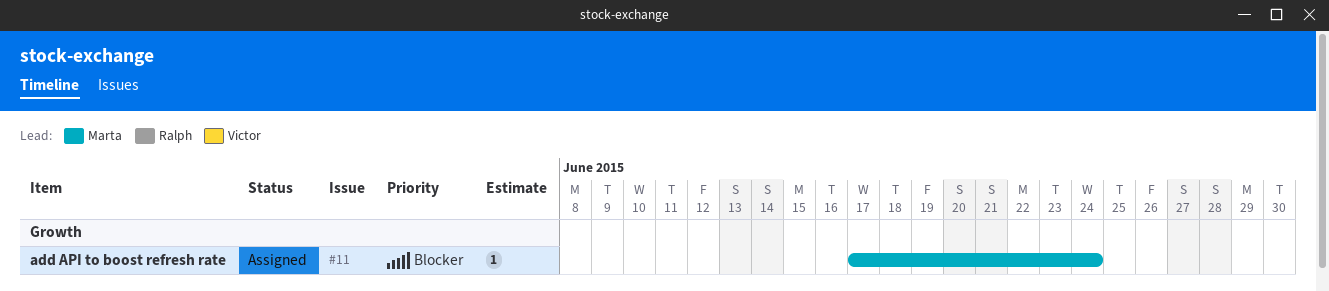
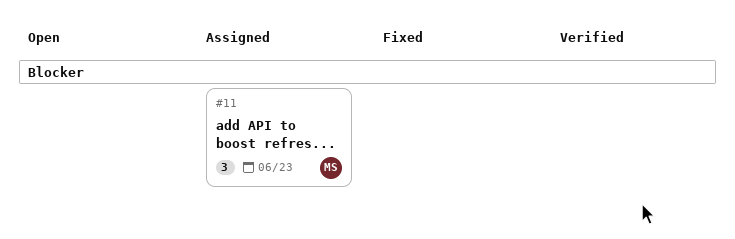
#11, estimate: 1 -> 3
#11, due: Jun 24 -> Jun 23

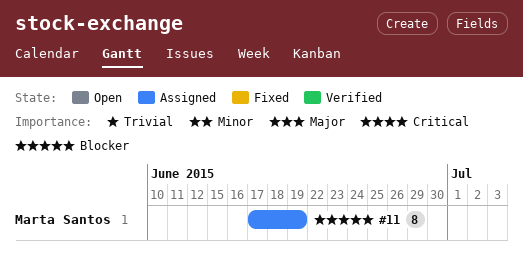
#11, estimate: 3 -> 8
#11, due: Jun 23 -> Jun 19

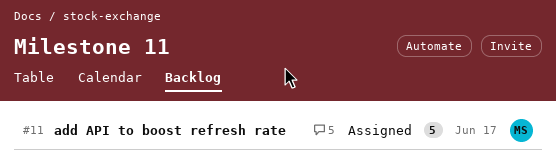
#11, estimate: 8 -> 5
#11, due: Jun 19 -> Jun 17

